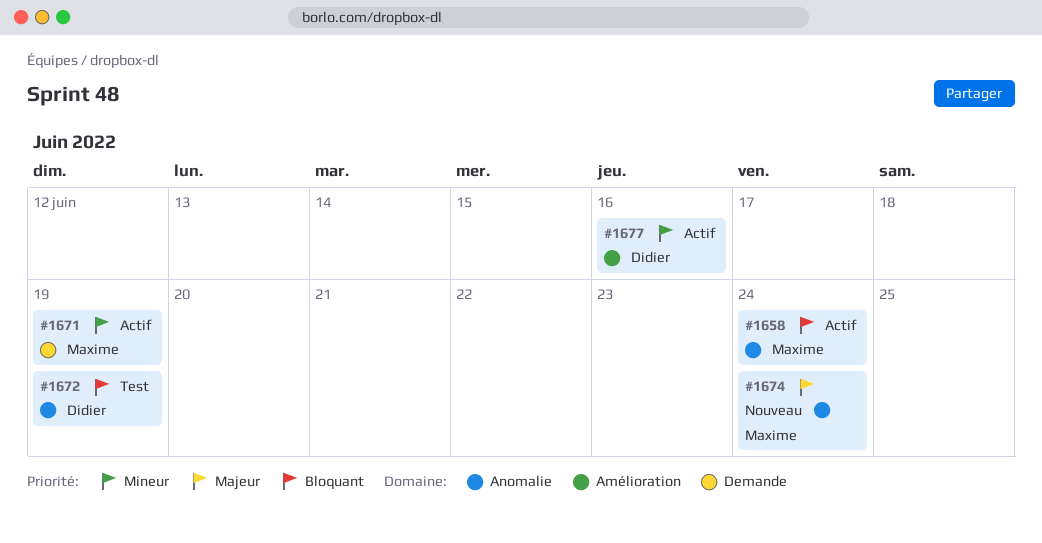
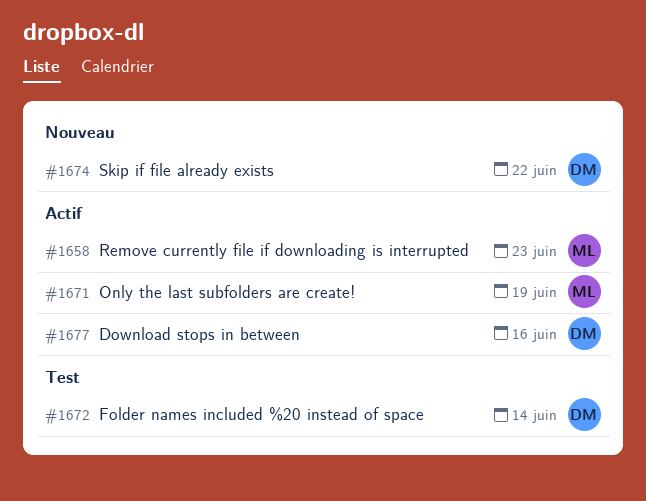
#1658, due: Jun 24 -> Jun 23
#1672, due: Jun 19 -> Jun 14
#1674, owner: Maxime -> Didier
#1674, due: Jun 24 -> Jun 22

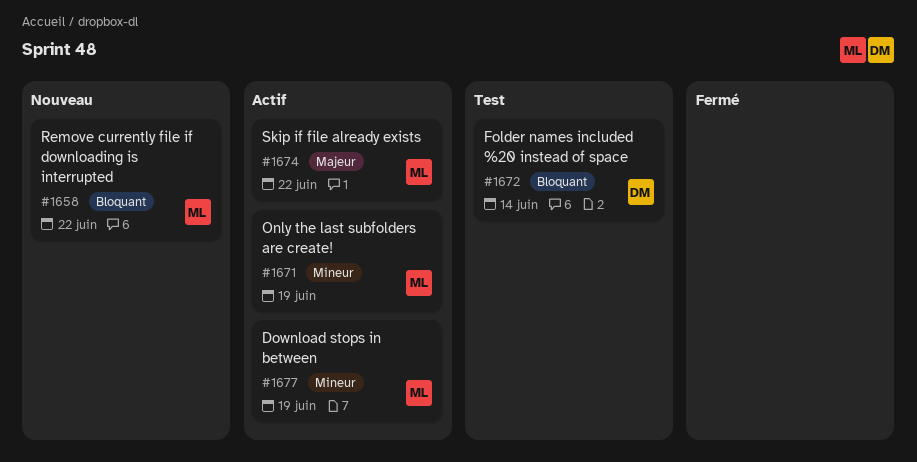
#1658, status: Actif -> Nouveau
#1658, due: Jun 23 -> Jun 22
#1674, status: Nouveau -> Actif
#1674, owner: DM -> ML
#1677, owner: DM -> ML
#1677, due: Jun 16 -> Jun 19

